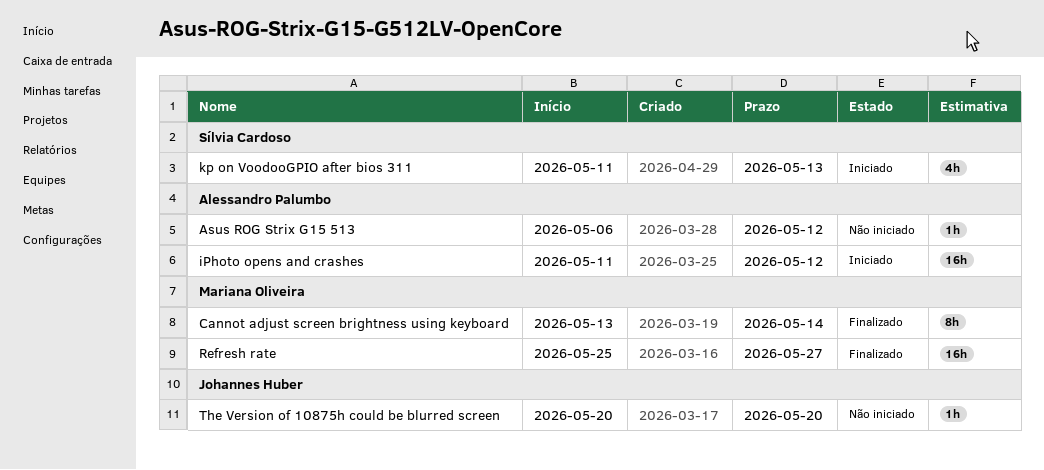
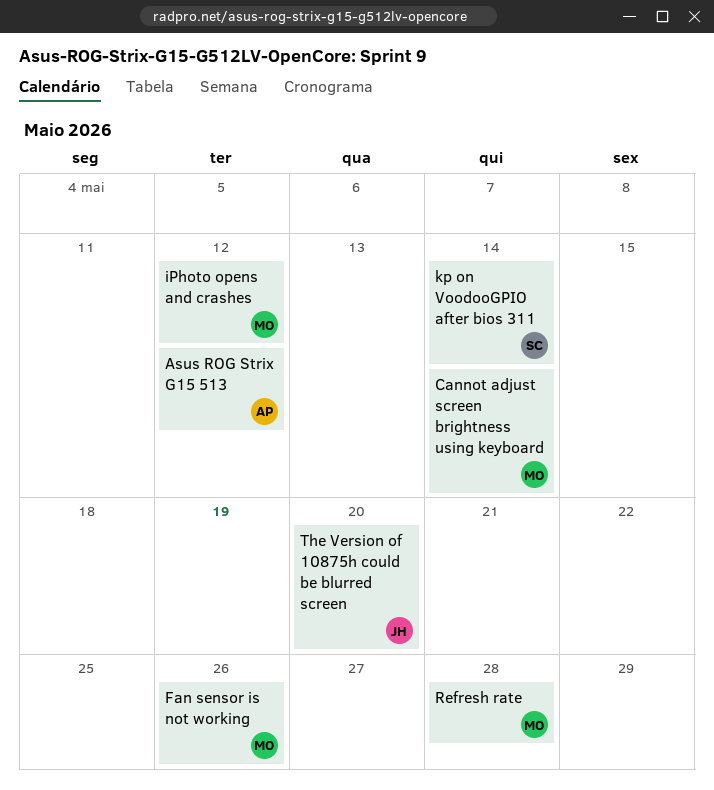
Fan sensor is not working: none -> present
iPhoto opens and crashes, owner: Alessandro Palumbo -> Mariana Oliveira
kp on VoodooGPIO after bios 311, due: May 13 -> May 14
Refresh rate, due: May 27 -> May 28

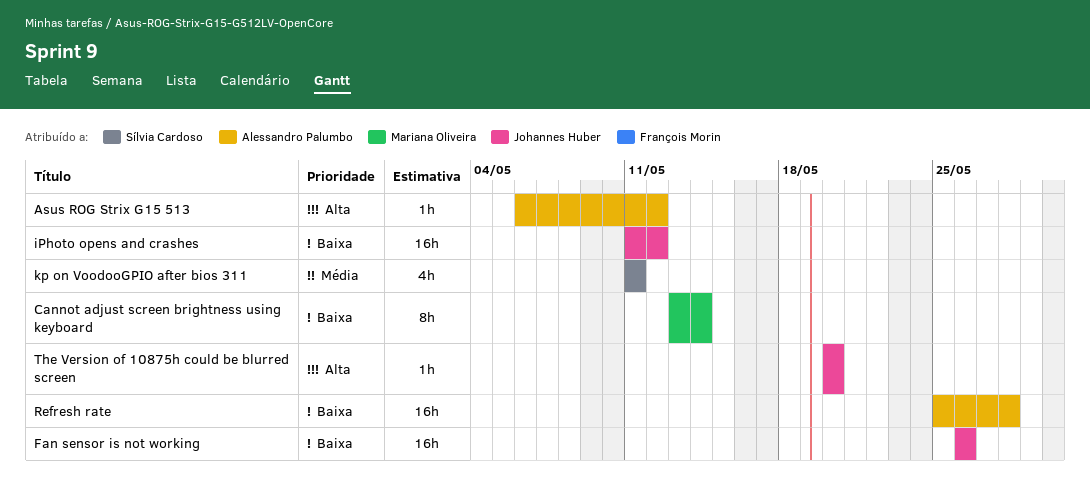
Fan sensor is not working, owner: Mariana Oliveira -> Johannes Huber
iPhoto opens and crashes, owner: Mariana Oliveira -> Johannes Huber
kp on VoodooGPIO after bios 311, due: May 14 -> May 11
Refresh rate, owner: Mariana Oliveira -> Alessandro Palumbo

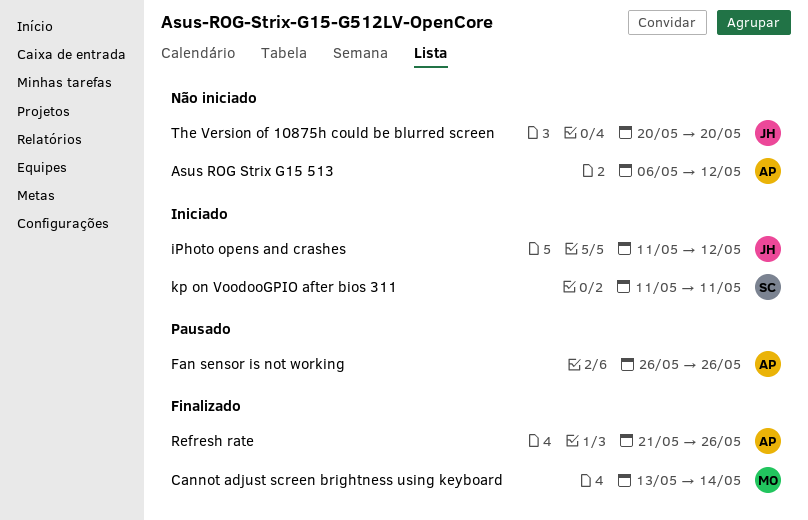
Fan sensor is not working, owner: Johannes Huber -> Alessandro Palumbo
Refresh rate, start: May 25 -> May 21
Refresh rate, due: May 28 -> May 26

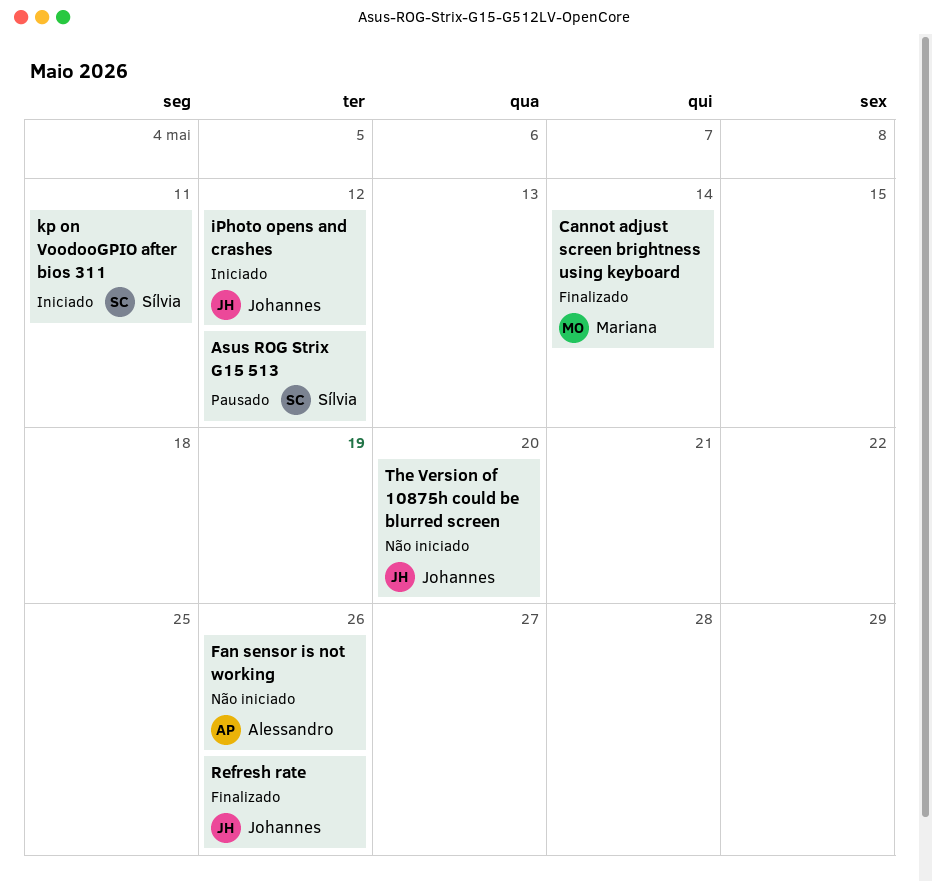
Asus ROG Strix G15 513, status: Não iniciado -> Pausado
Asus ROG Strix G15 513, owner: Alessandro -> Sílvia
Fan sensor is not working, status: Pausado -> Não iniciado
Refresh rate, owner: Alessandro -> Johannes

